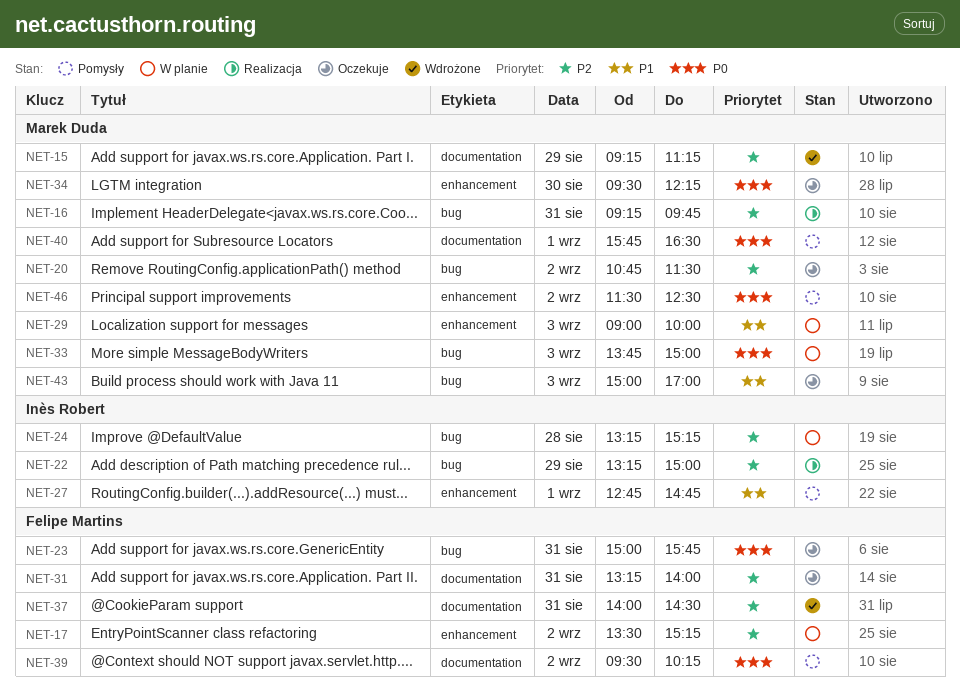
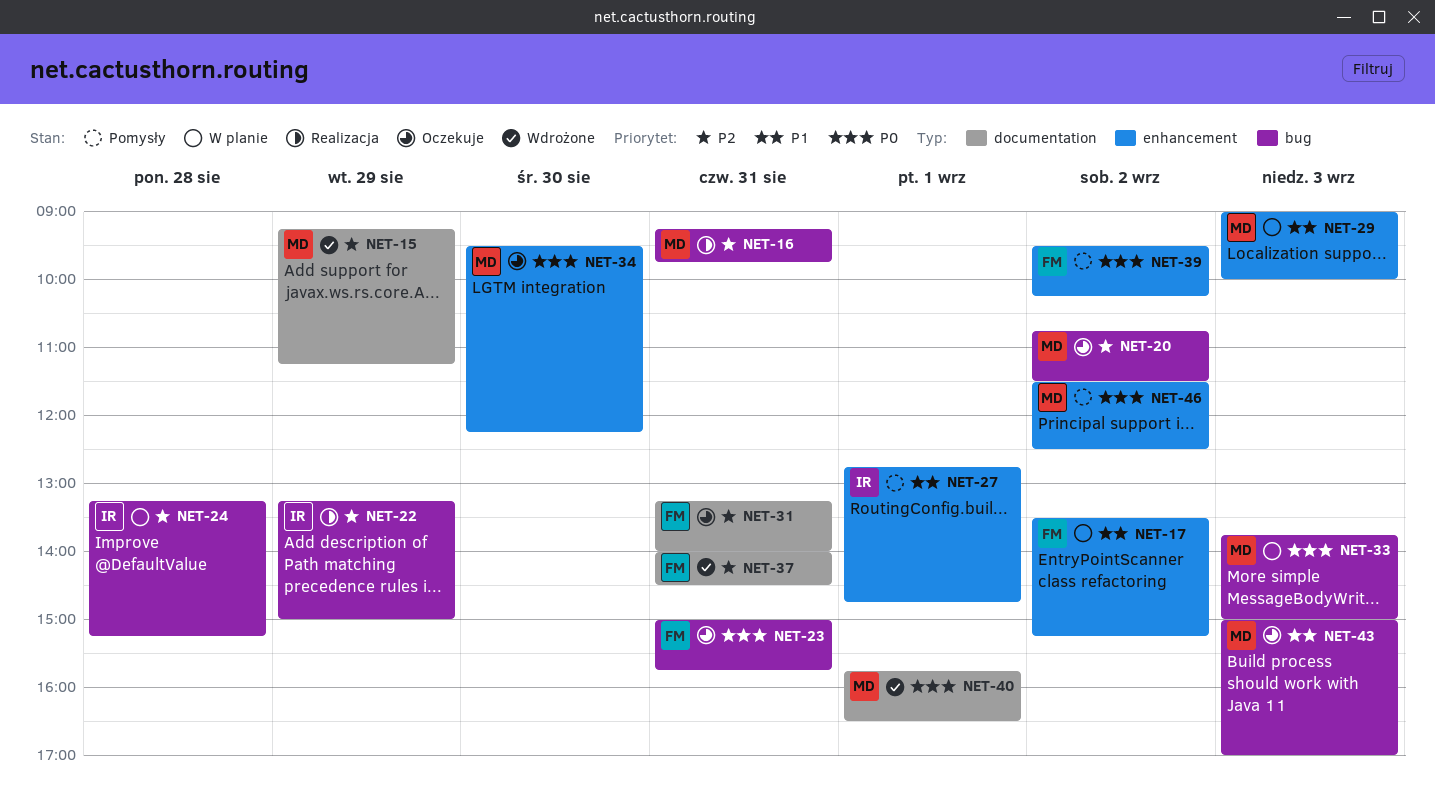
NET-17, priority: P2 -> P1
NET-39, label: documentation -> enhancement
NET-40, status: Pomysły -> Wdrożone

